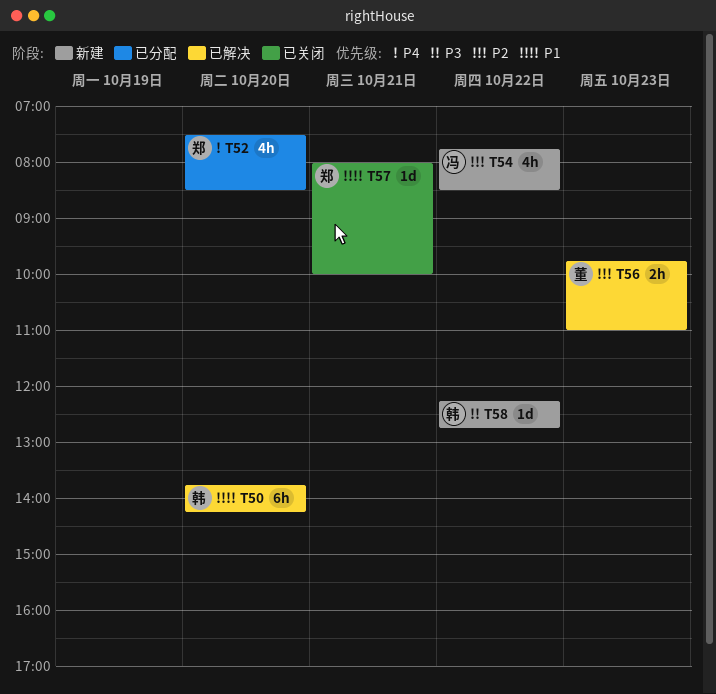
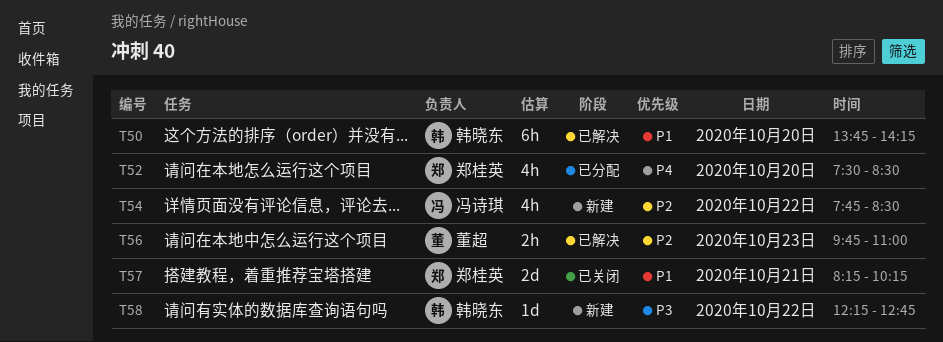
T57, estimate: 1d -> 2d
T57, begins: 08:00 -> 08:15
T57, ends: 10:00 -> 10:15

